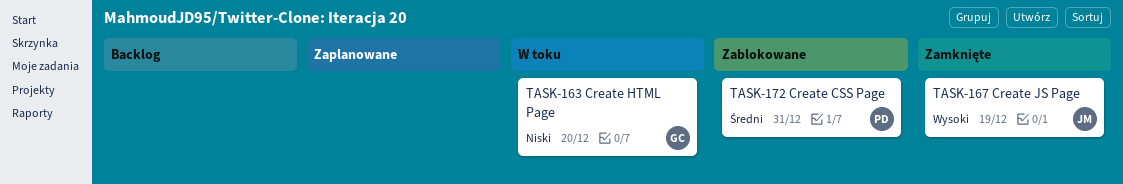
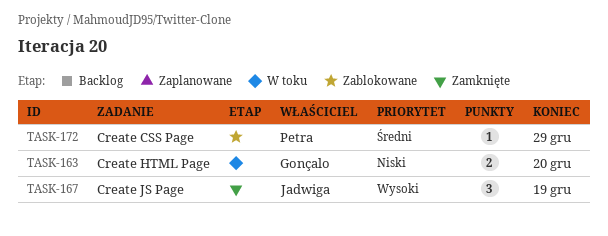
TASK-172, due: Dec 31 -> Dec 29

